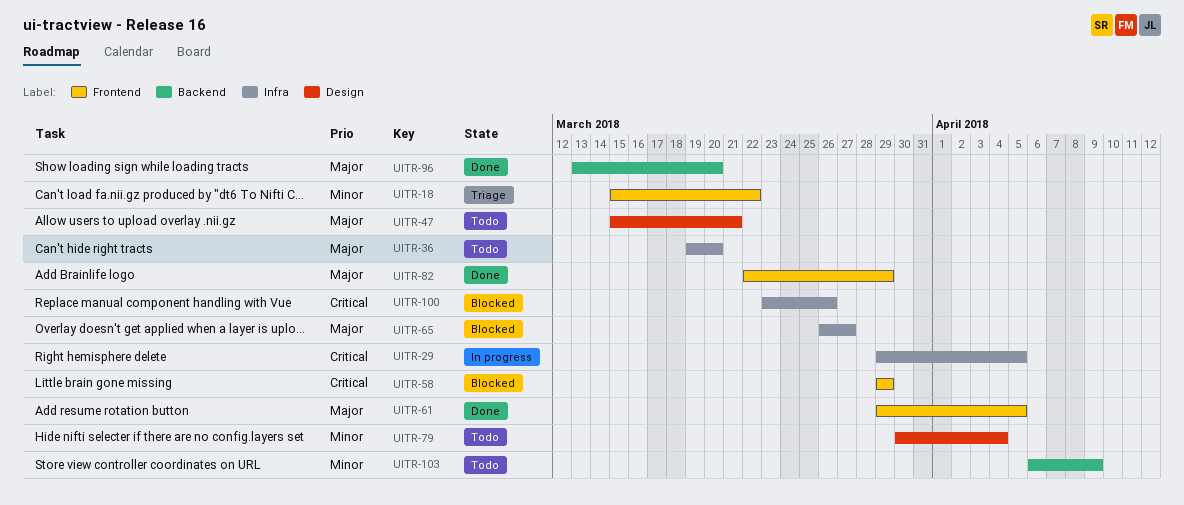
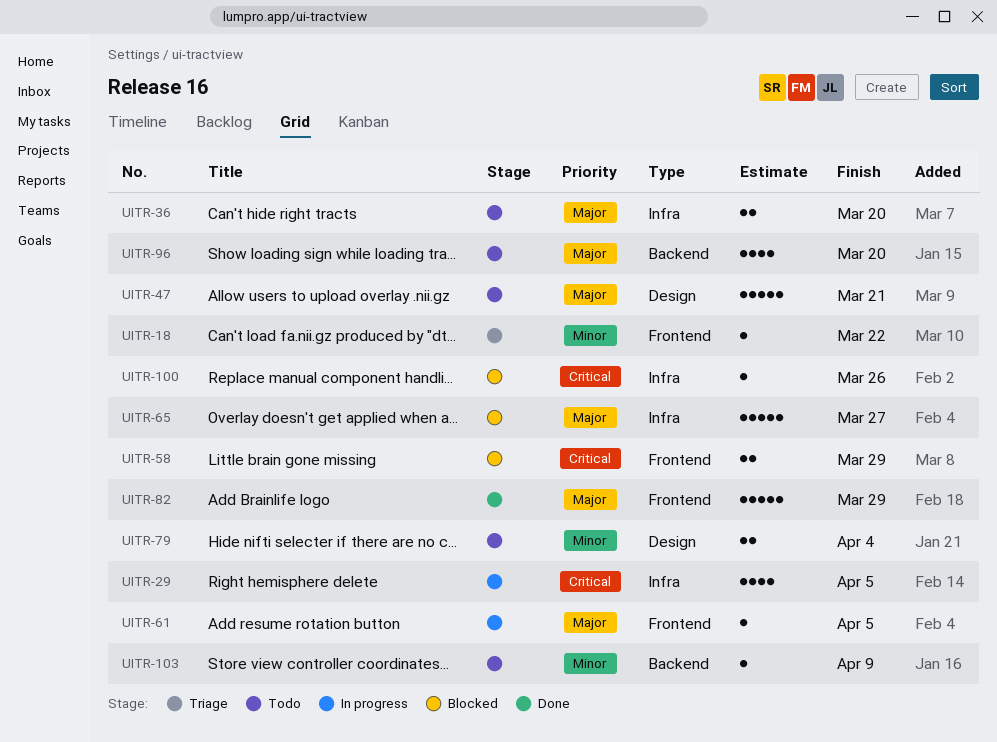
UITR-61, status: Done -> In progress
UITR-96, status: Done -> Todo

